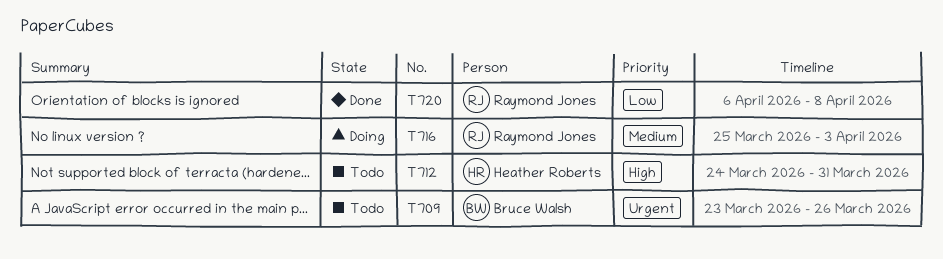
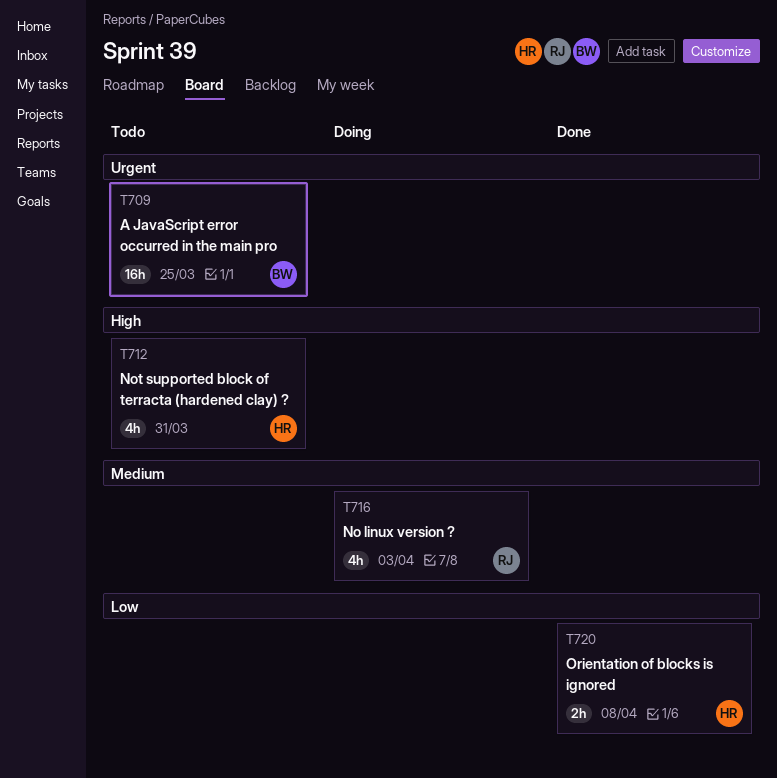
T709, due: Mar 26 -> Mar 25
T720, owner: Raymond Jones -> Heather Roberts

